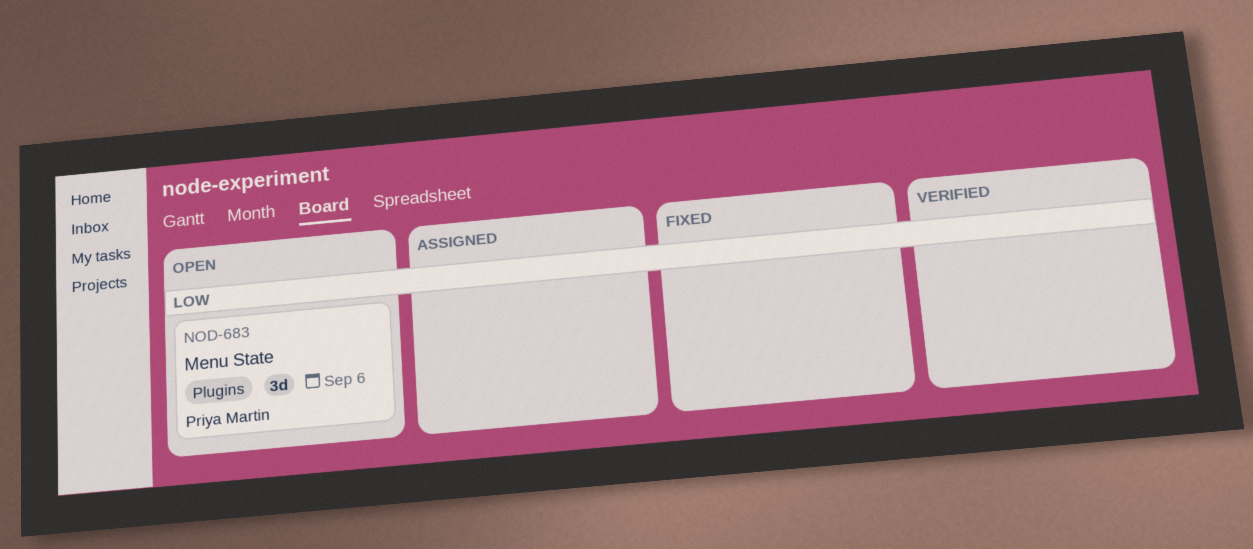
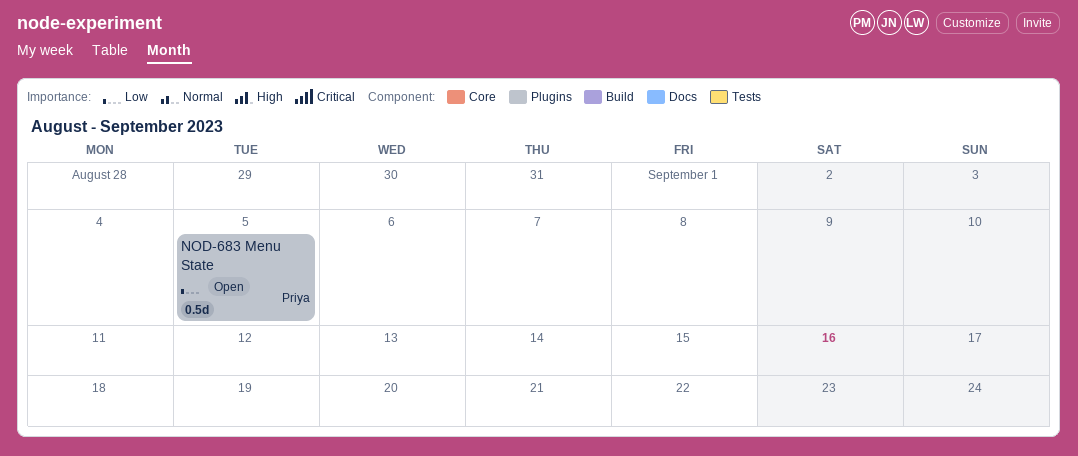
NOD-683, estimate: 3d -> 0.5d
NOD-683, due: Sep 6 -> Sep 5

